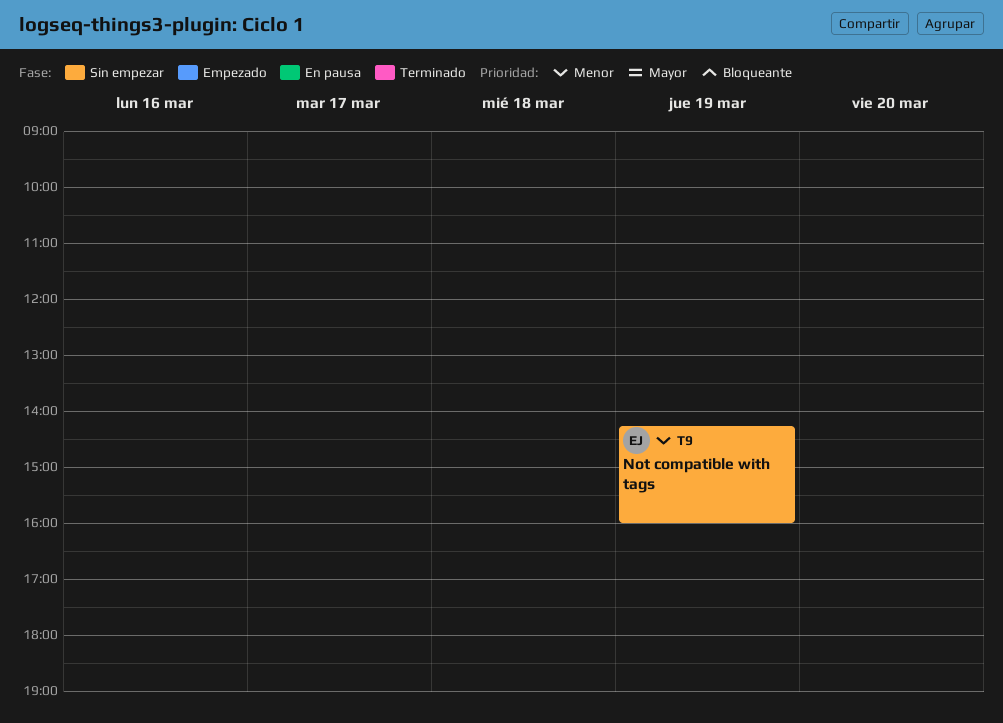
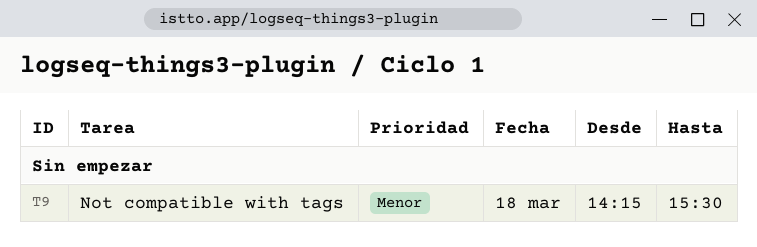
T9, day: Mar 19 -> Mar 18
T9, ends: 16:00 -> 15:30

